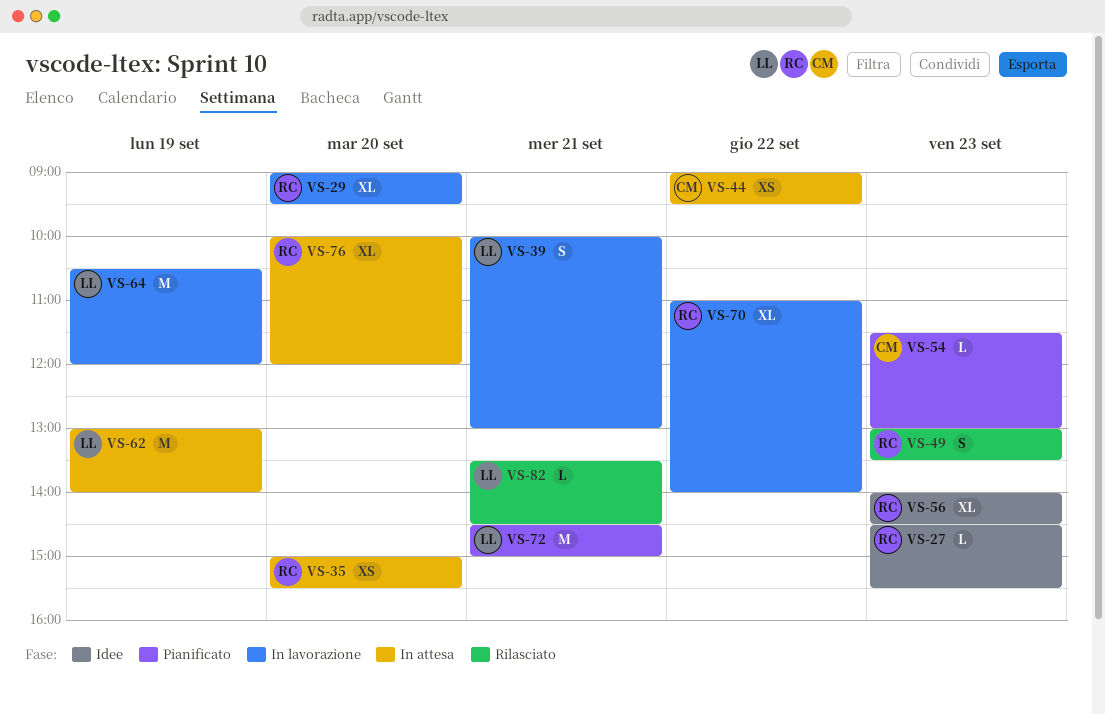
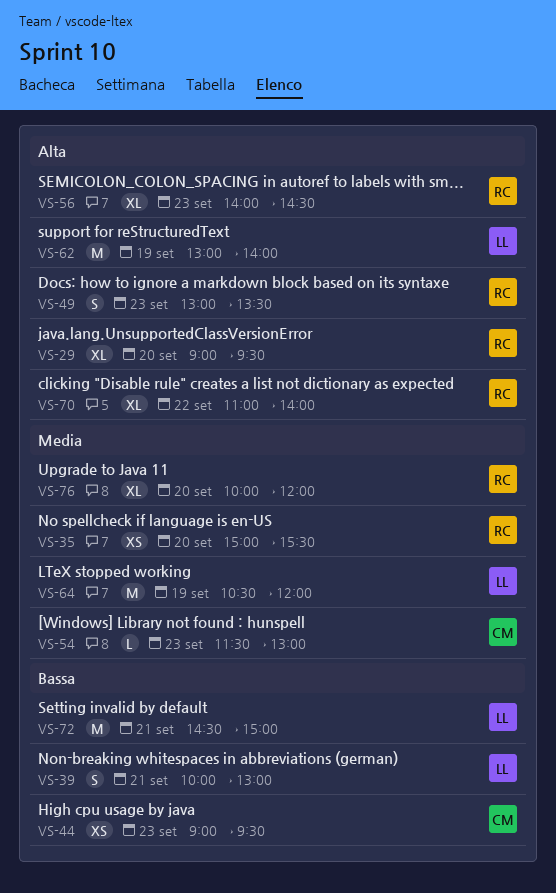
VS-27: present -> none
VS-44, day: Sep 22 -> Sep 23
VS-82: present -> none

